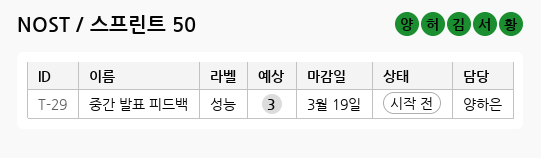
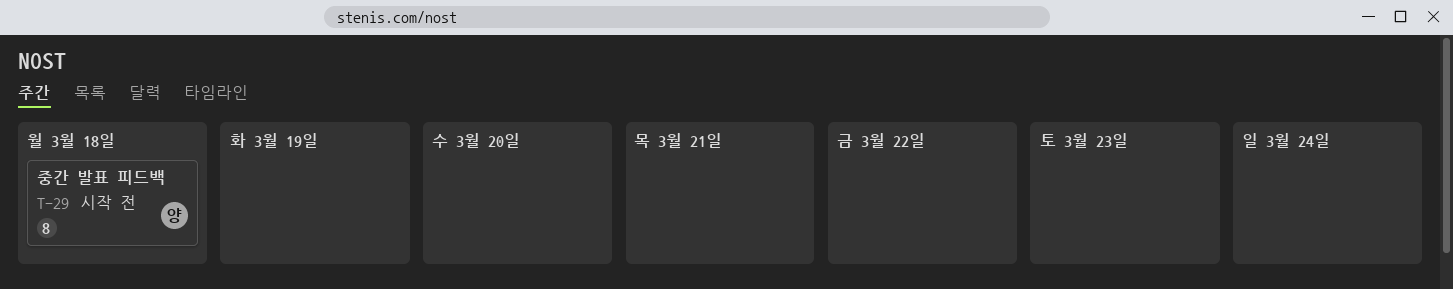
T-29, estimate: 3 -> 8
T-29, due: Mar 19 -> Mar 18

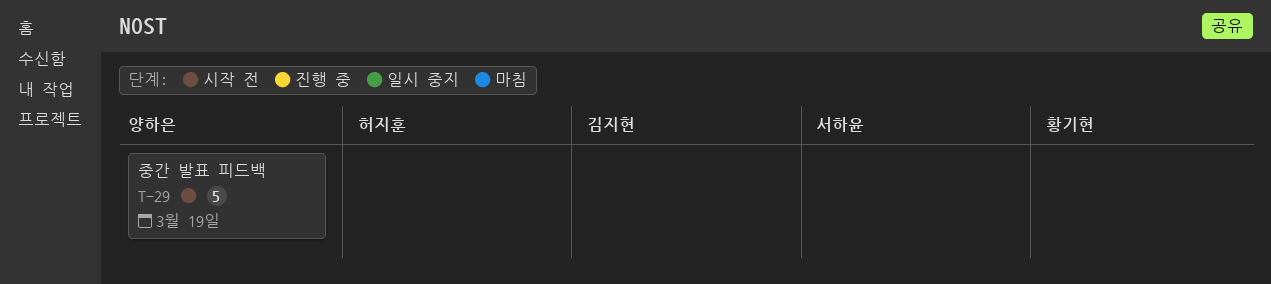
T-29, estimate: 8 -> 5
T-29, due: Mar 18 -> Mar 19

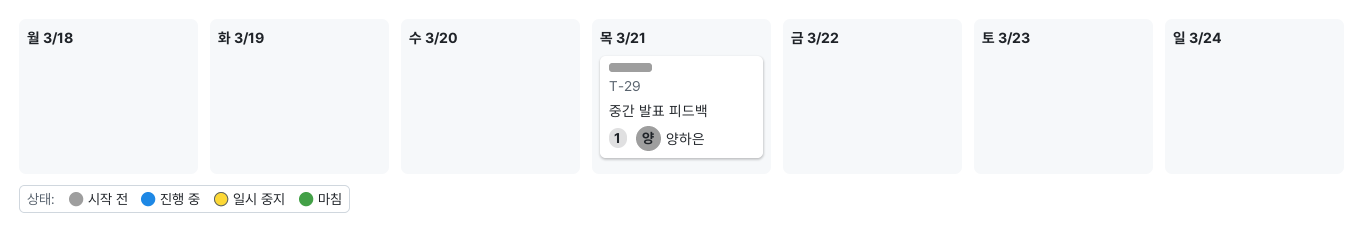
T-29, estimate: 5 -> 1
T-29, due: Mar 19 -> Mar 21

